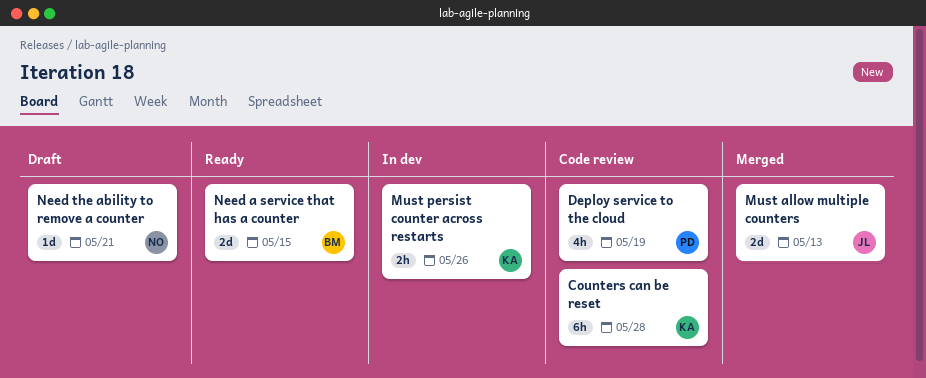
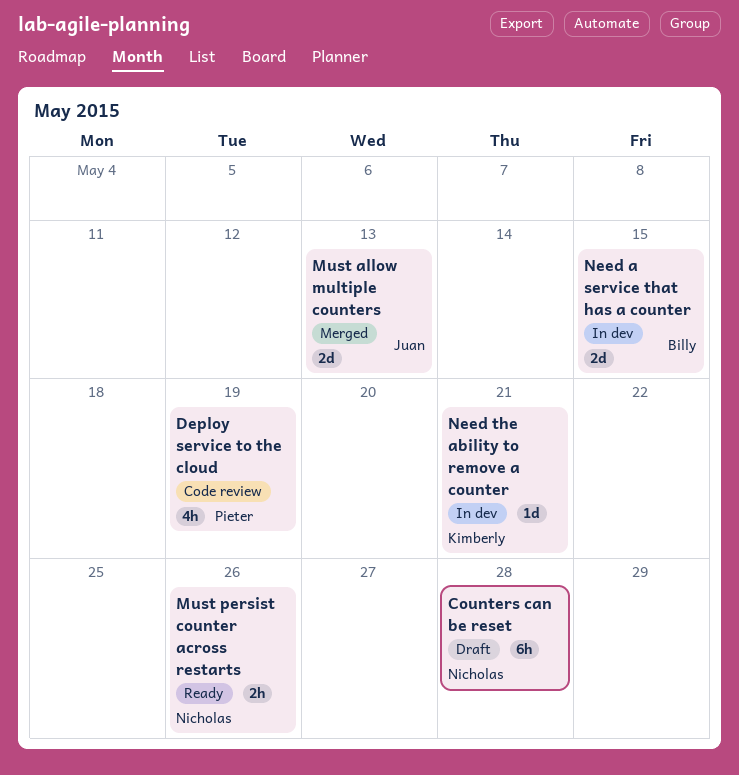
Counters can be reset, status: Code review -> Draft
Counters can be reset, owner: Kimberly -> Nicholas
Must persist counter across restarts, status: In dev -> Ready
Must persist counter across restarts, owner: Kimberly -> Nicholas
Need a service that has a counter, status: Ready -> In dev
Need the ability to remove a counter, status: Draft -> In dev
Need the ability to remove a counter, owner: Nicholas -> Kimberly

